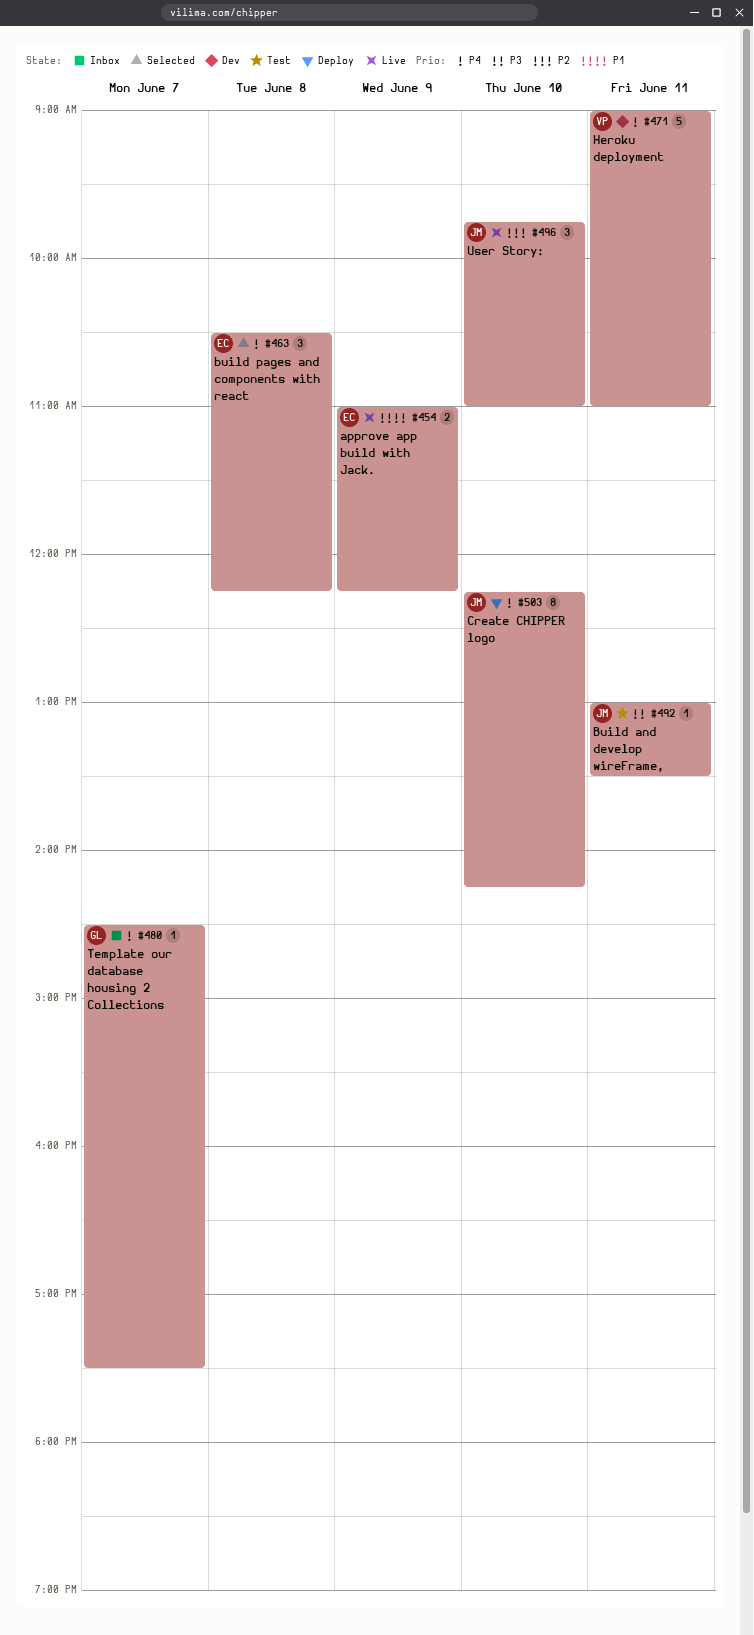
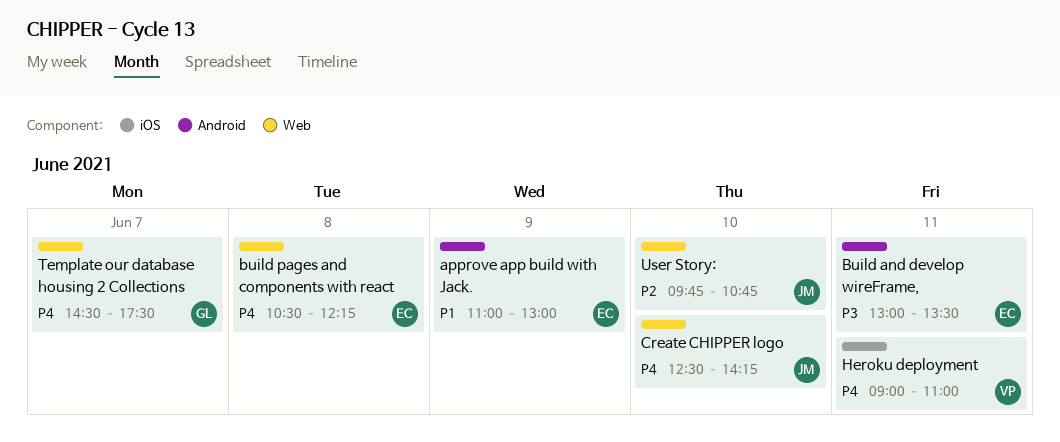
approve app build with Jack., ends: 12:15 -> 13:00
Build and develop wireFrame,, owner: JM -> EC
Create CHIPPER logo, begins: 12:15 -> 12:30
User Story:, ends: 11:00 -> 10:45

